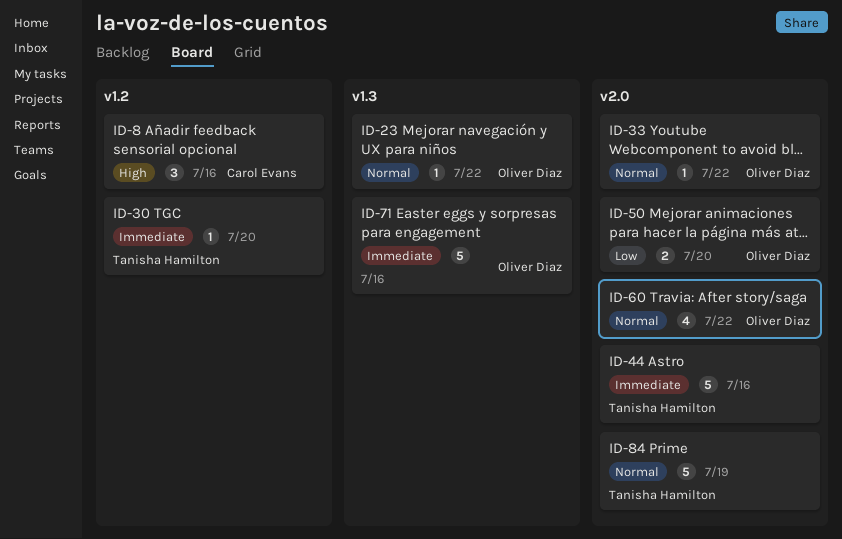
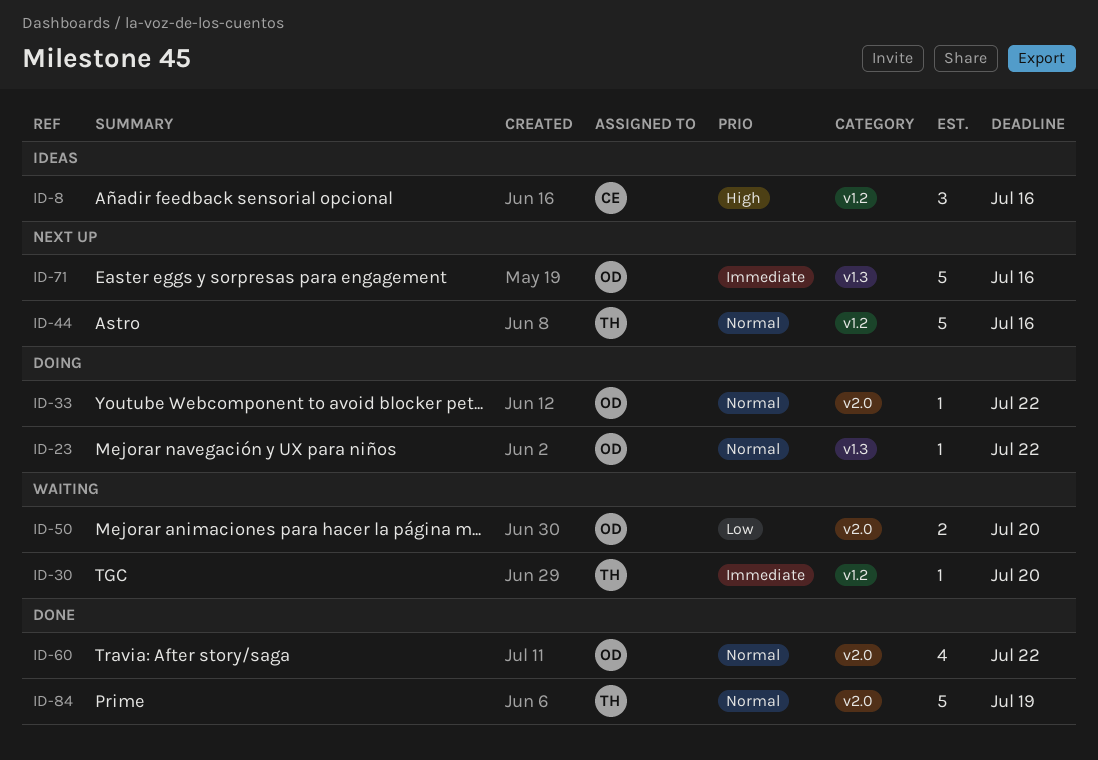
ID-44, priority: Immediate -> Normal
ID-44, label: v2.0 -> v1.2

